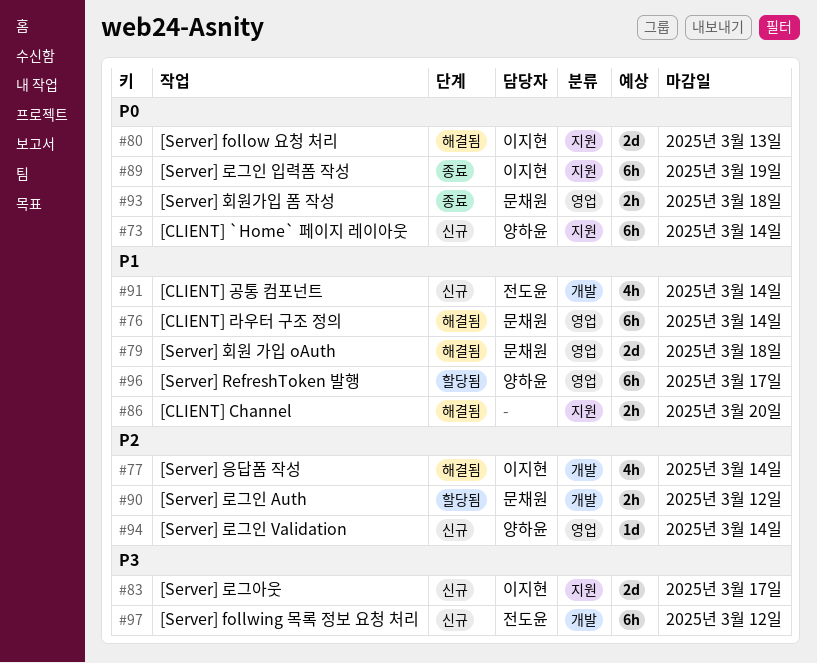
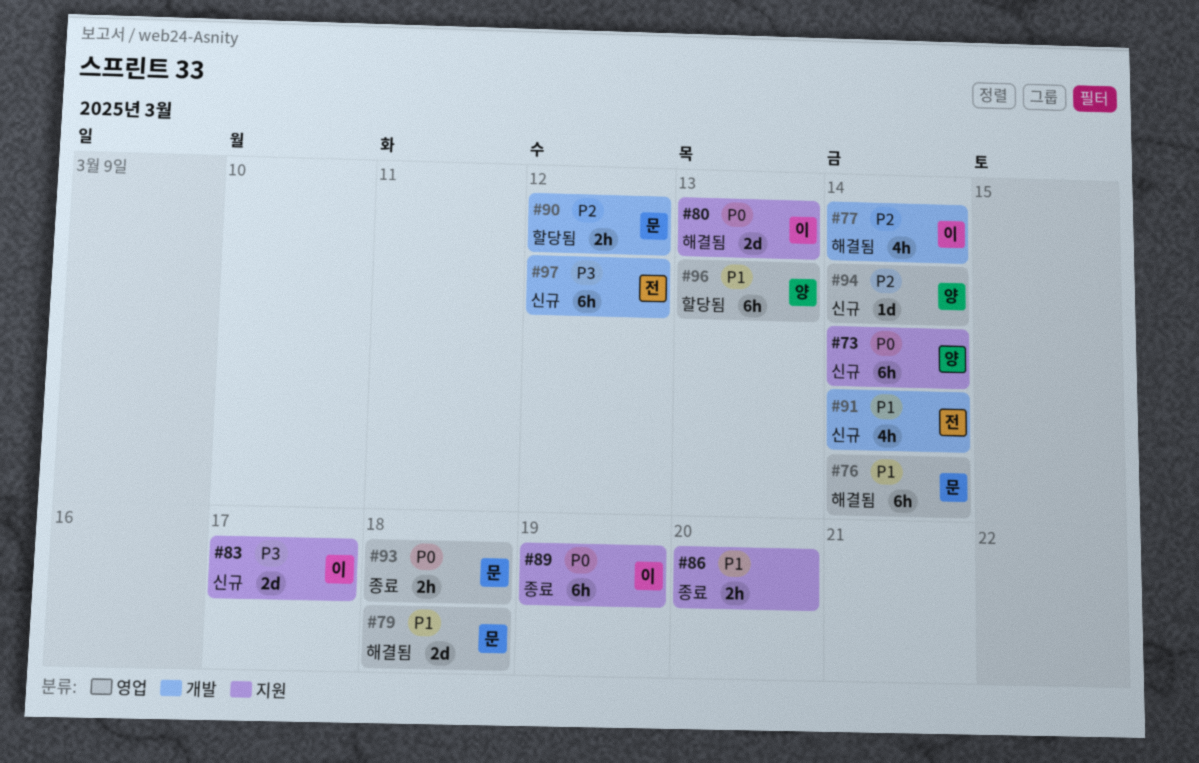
#86, status: 해결됨 -> 종료
#96, due: Mar 17 -> Mar 13

